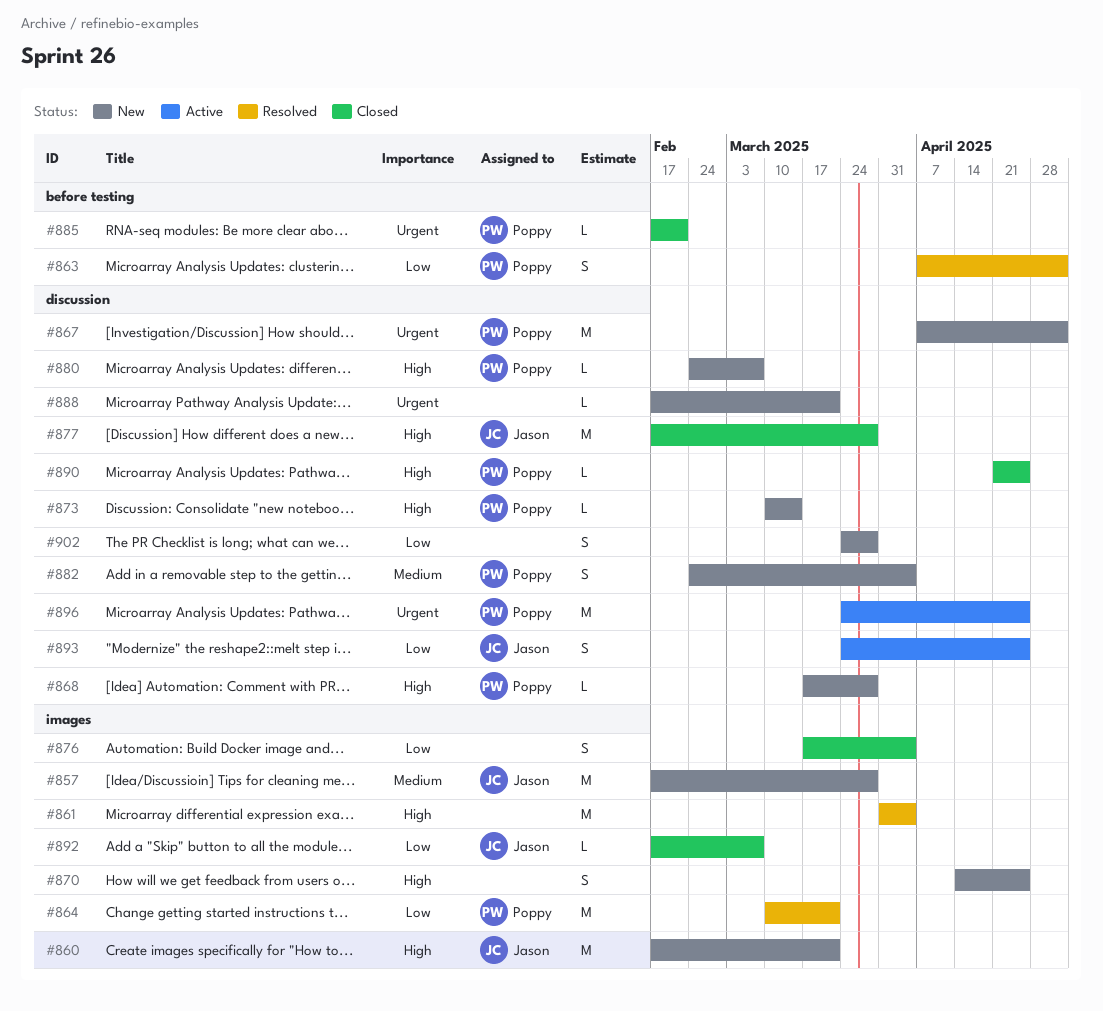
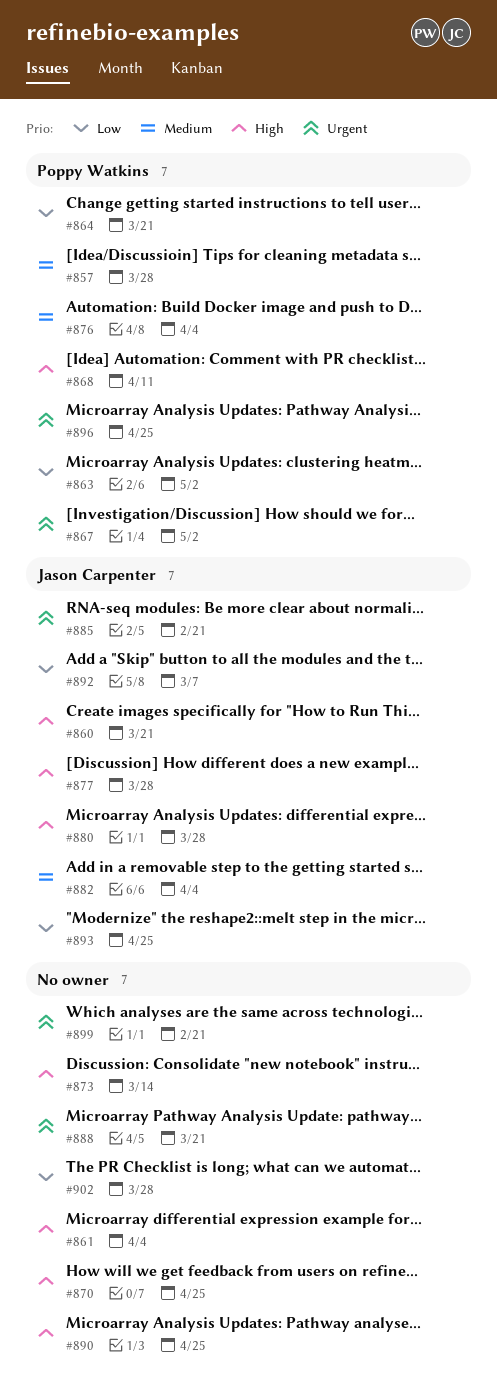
#857, owner: Jason Carpenter -> Poppy Watkins
#868, due: Mar 28 -> Apr 11
#873, owner: Poppy Watkins -> none
#876, owner: none -> Poppy Watkins
#876, priority: Low -> Medium
#880, owner: Poppy Watkins -> Jason Carpenter
#880, due: Mar 7 -> Mar 28
#882, owner: Poppy Watkins -> Jason Carpenter
#885, owner: Poppy Watkins -> Jason Carpenter
#890, owner: Poppy Watkins -> none
#899: none -> present

